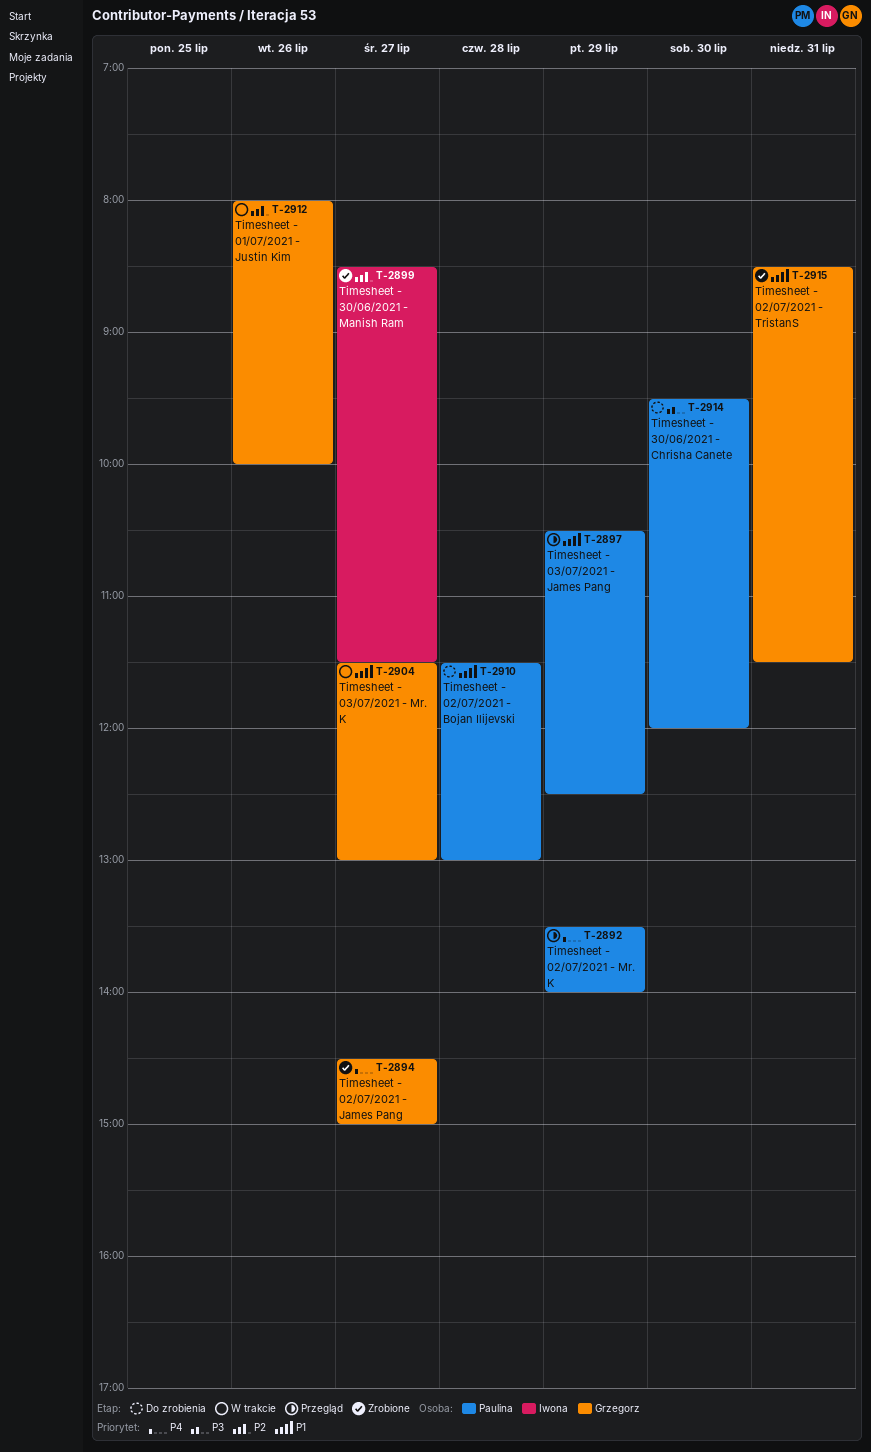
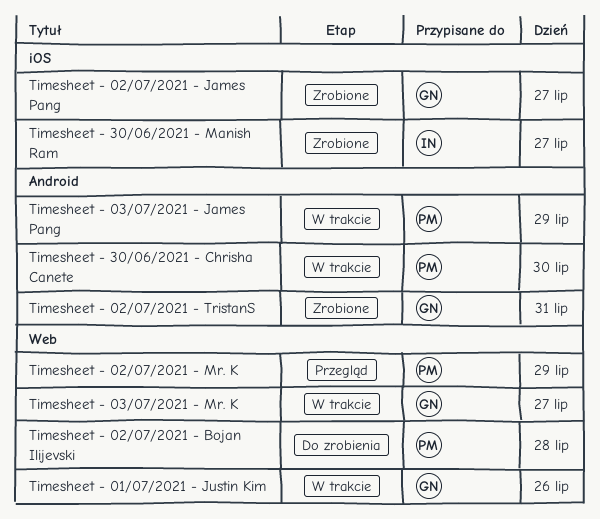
Timesheet - 03/07/2021 - James Pang, status: Przegląd -> W trakcie
Timesheet - 30/06/2021 - Chrisha Canete, status: Do zrobienia -> W trakcie

